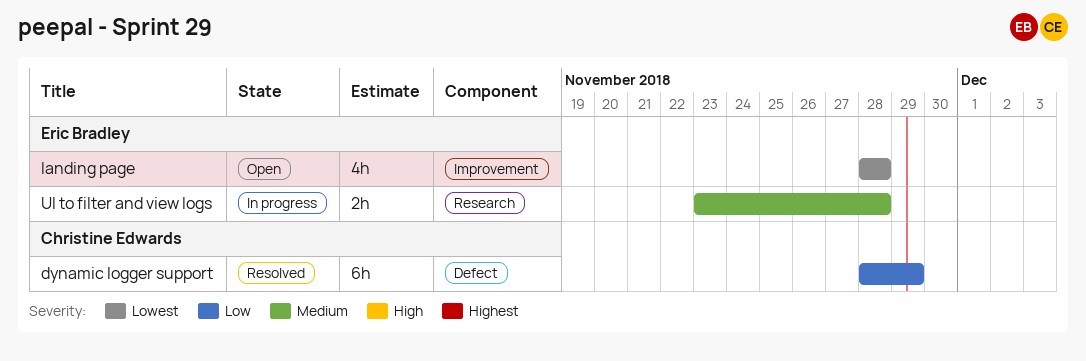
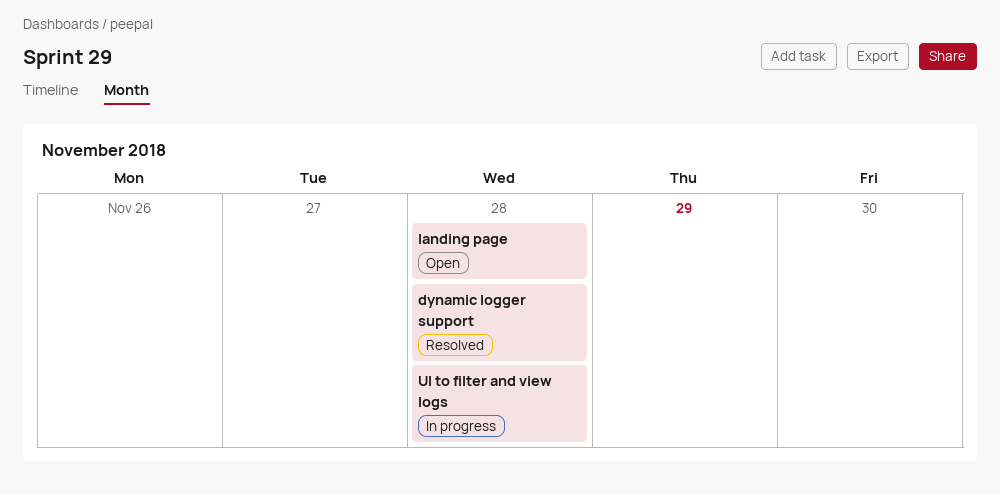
dynamic logger support, due: Nov 29 -> Nov 28

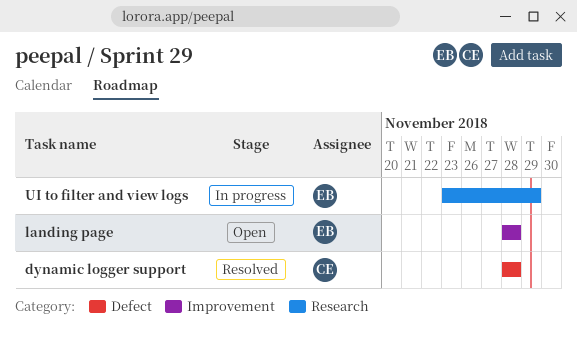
UI to filter and view logs, due: Nov 28 -> Nov 29

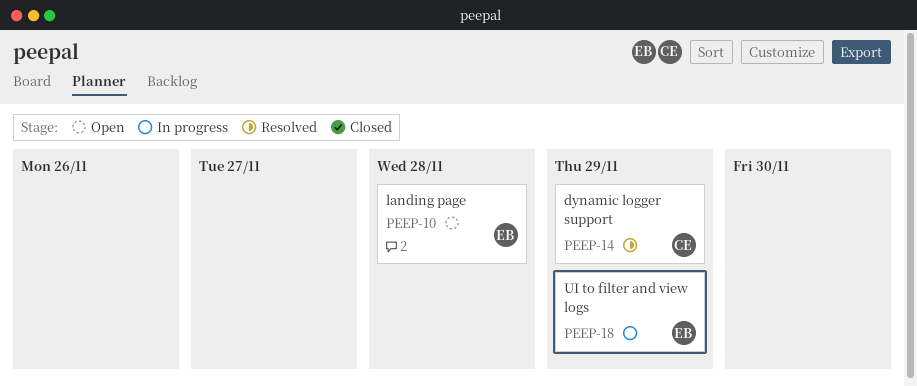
dynamic logger support, due: Nov 28 -> Nov 29

